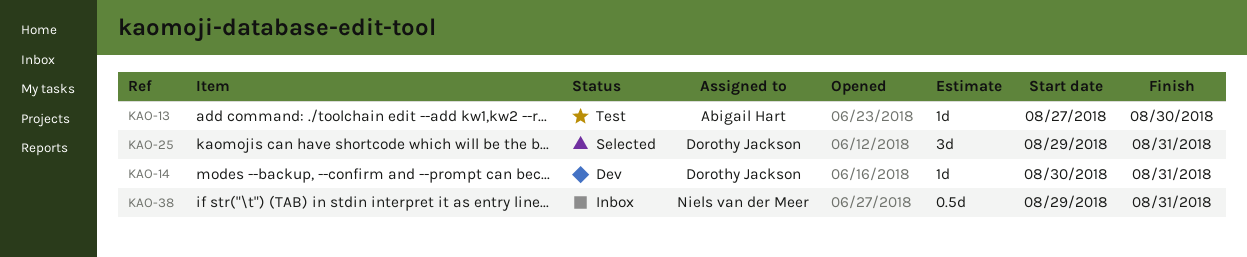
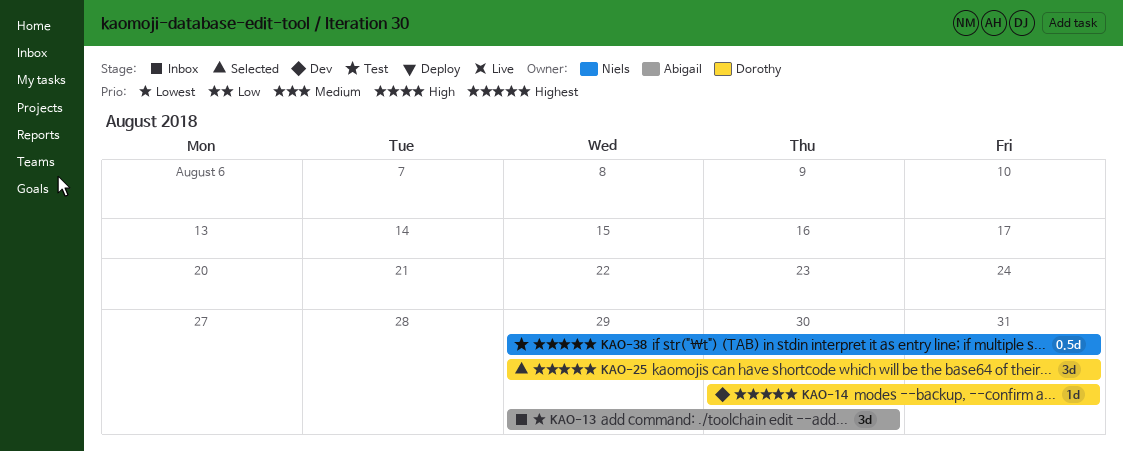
KAO-13, status: Test -> Inbox
KAO-13, estimate: 1d -> 3d
KAO-13, start: Aug 27 -> Aug 29
KAO-38, status: Inbox -> Test

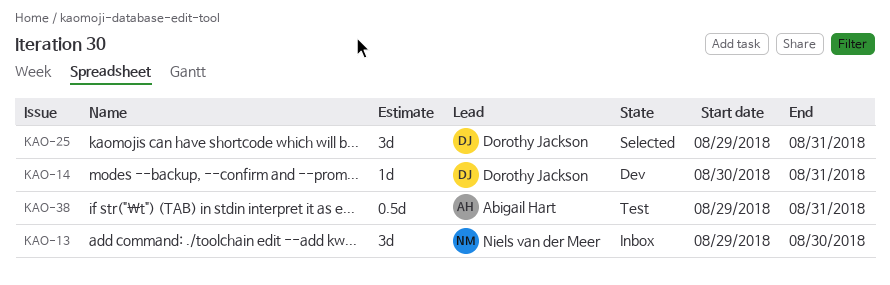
KAO-13, owner: Abigail Hart -> Niels van der Meer
KAO-38, owner: Niels van der Meer -> Abigail Hart

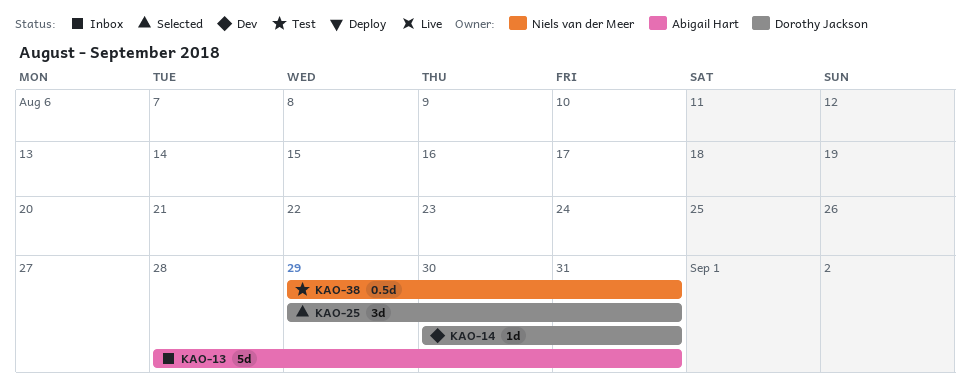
KAO-13, owner: Niels van der Meer -> Abigail Hart
KAO-13, estimate: 3d -> 5d
KAO-13, start: Aug 29 -> Aug 28
KAO-13, due: Aug 30 -> Aug 31
KAO-38, owner: Abigail Hart -> Niels van der Meer

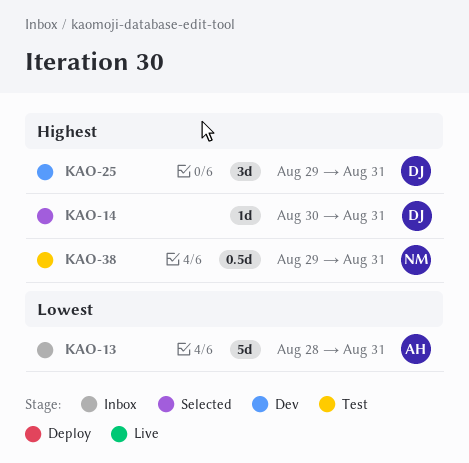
KAO-14, status: Dev -> Selected
KAO-25, status: Selected -> Dev

